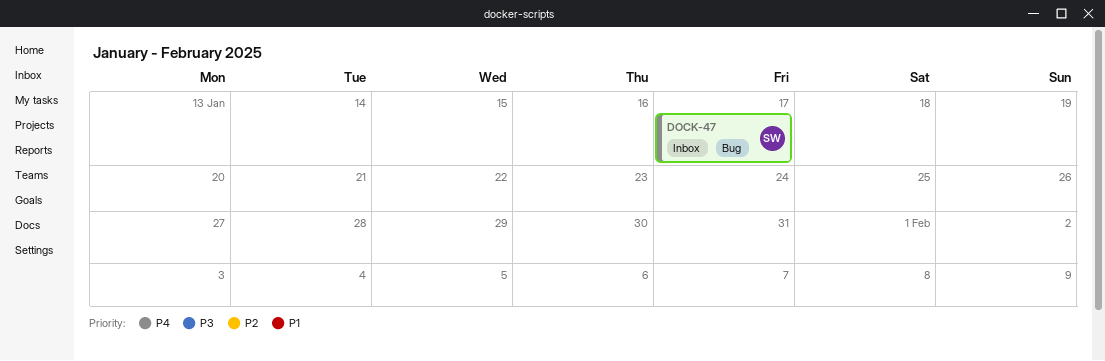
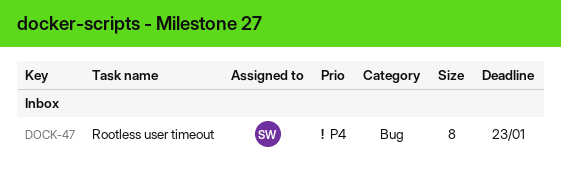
DOCK-47, due: Jan 17 -> Jan 23

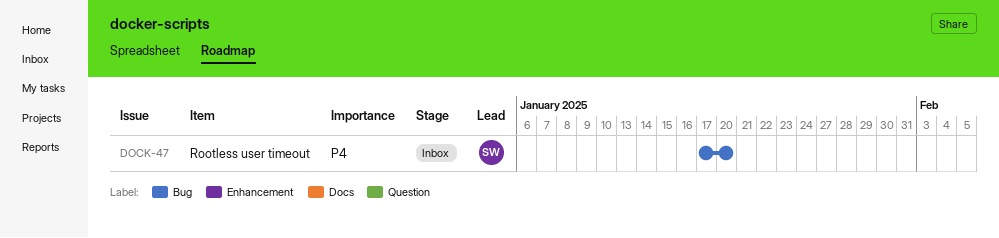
DOCK-47, due: Jan 23 -> Jan 20

